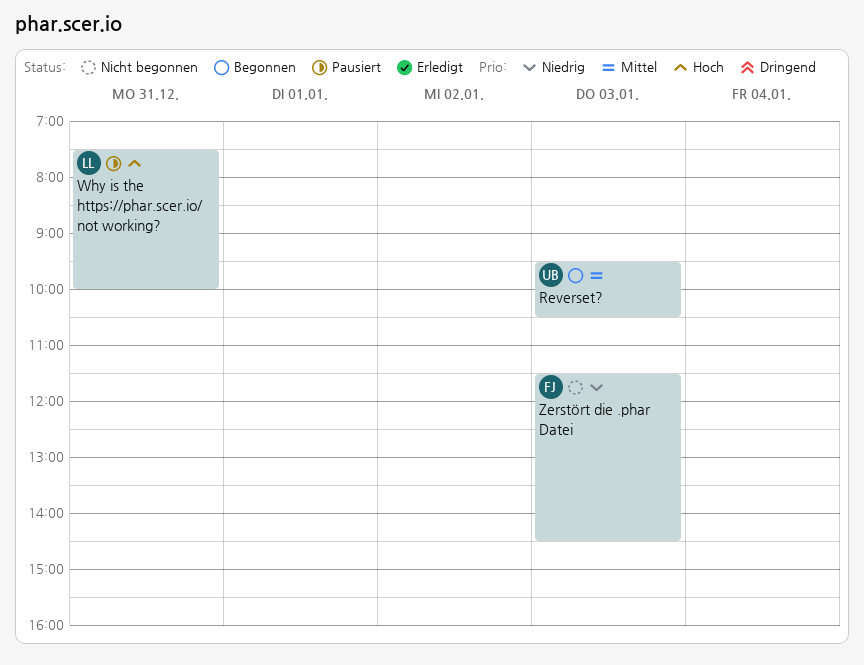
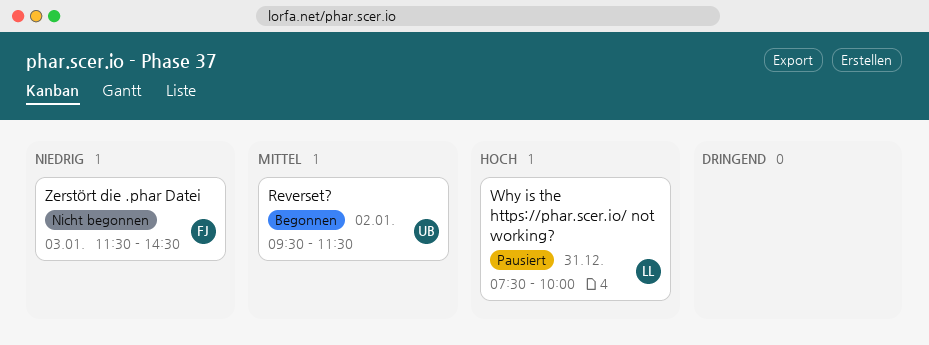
Reverset?, day: Jan 3 -> Jan 2
Reverset?, ends: 10:30 -> 11:30

